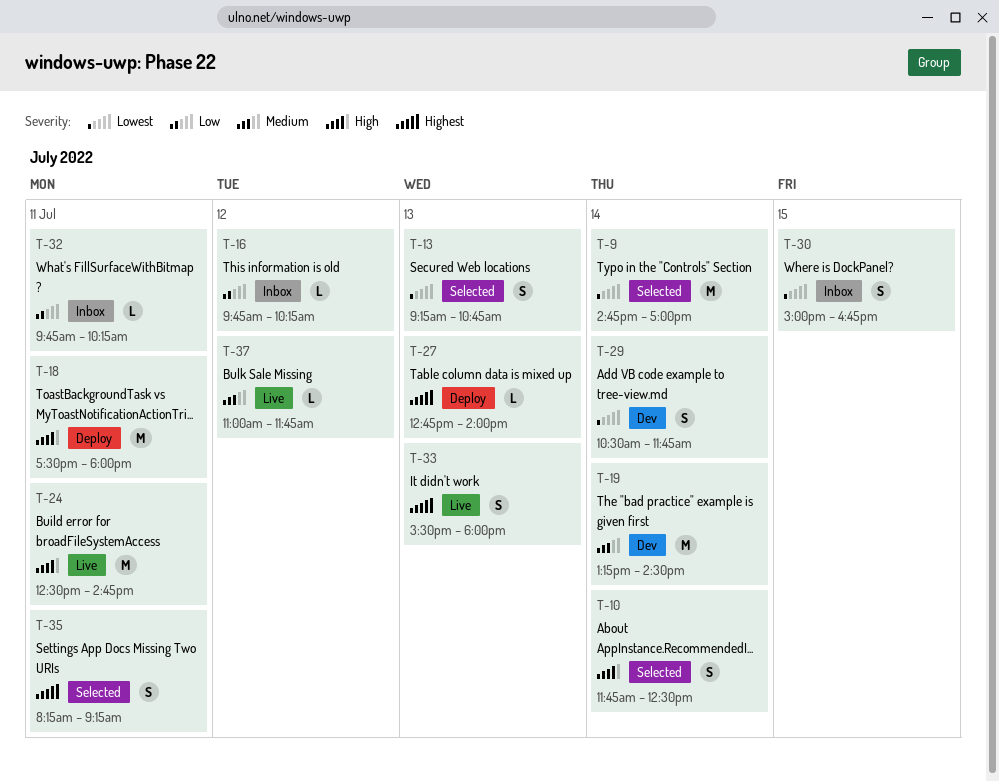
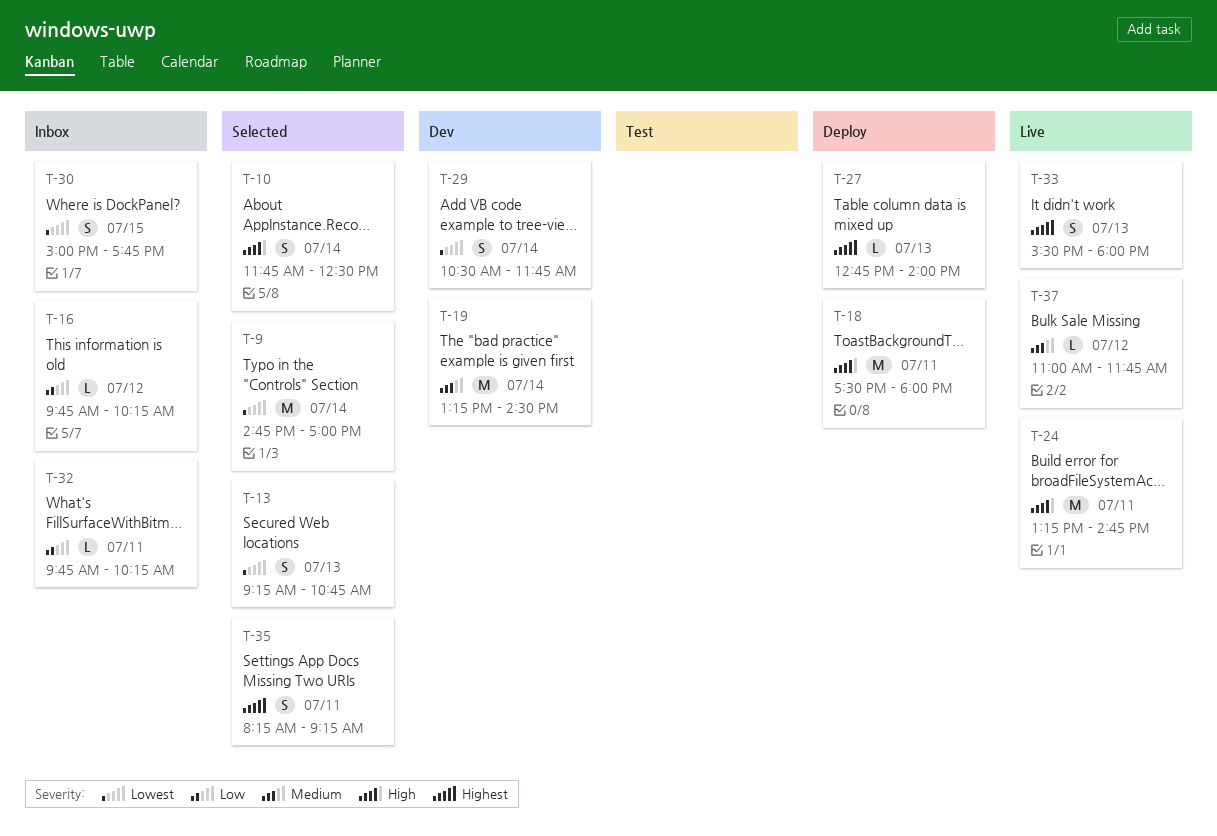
T-24, begins: 12:30 -> 13:15
T-30, ends: 16:45 -> 17:45

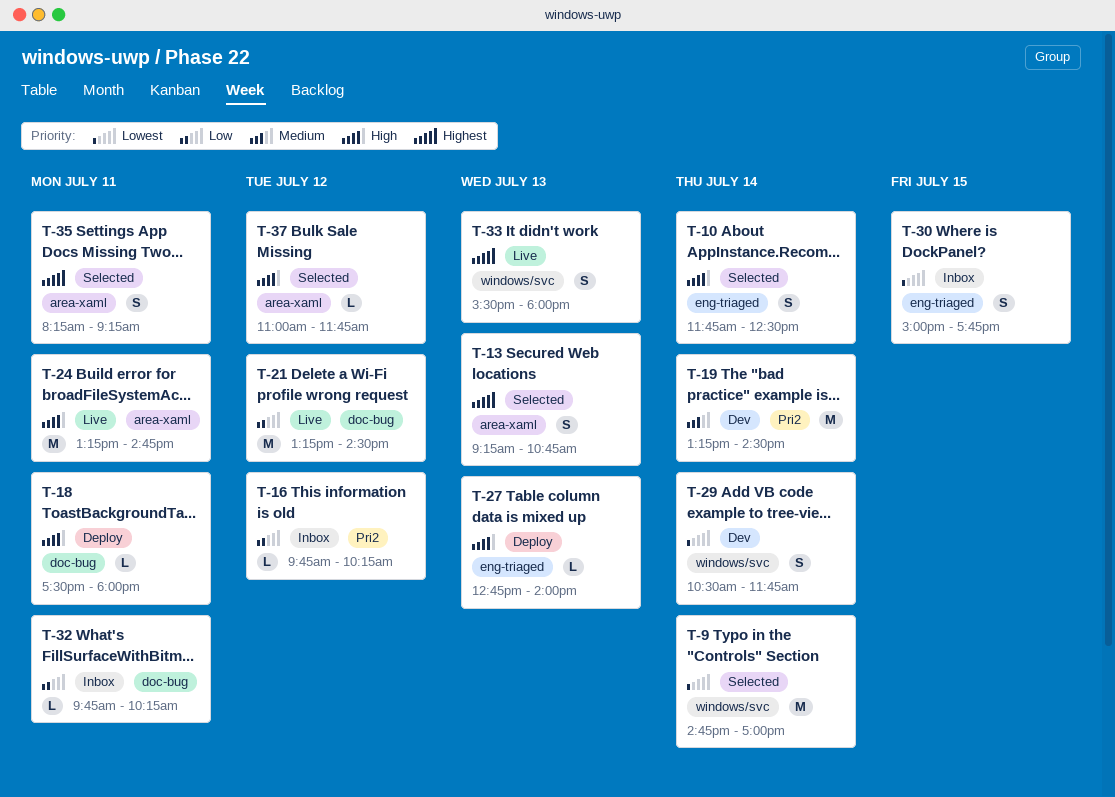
T-13, priority: Lowest -> Highest
T-18, estimate: M -> L
T-21: none -> present
T-27, priority: Highest -> High
T-37, status: Live -> Selected
T-37, priority: Medium -> High

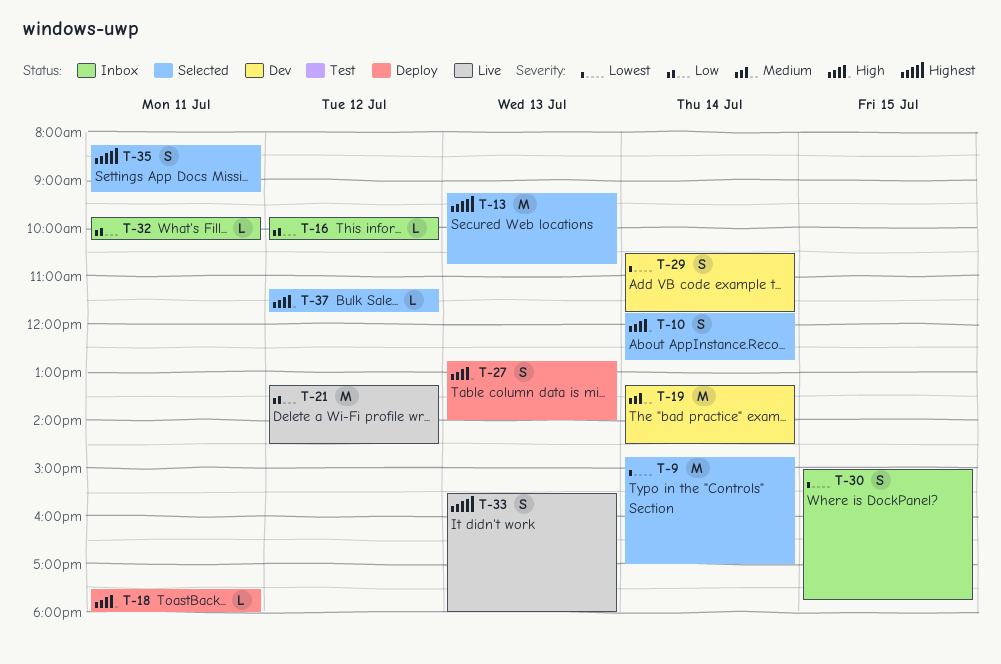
T-10, ends: 12:30 -> 12:45
T-13, estimate: S -> M
T-24: present -> none
T-27, estimate: L -> S
T-37, begins: 11:00 -> 11:15

